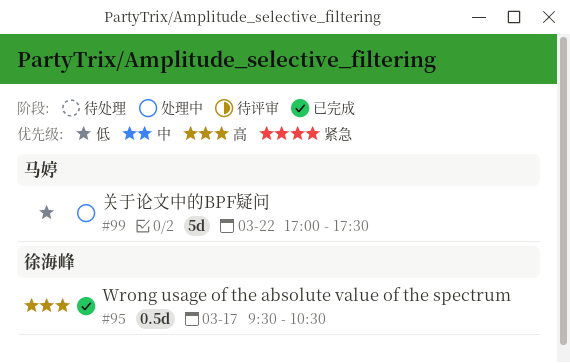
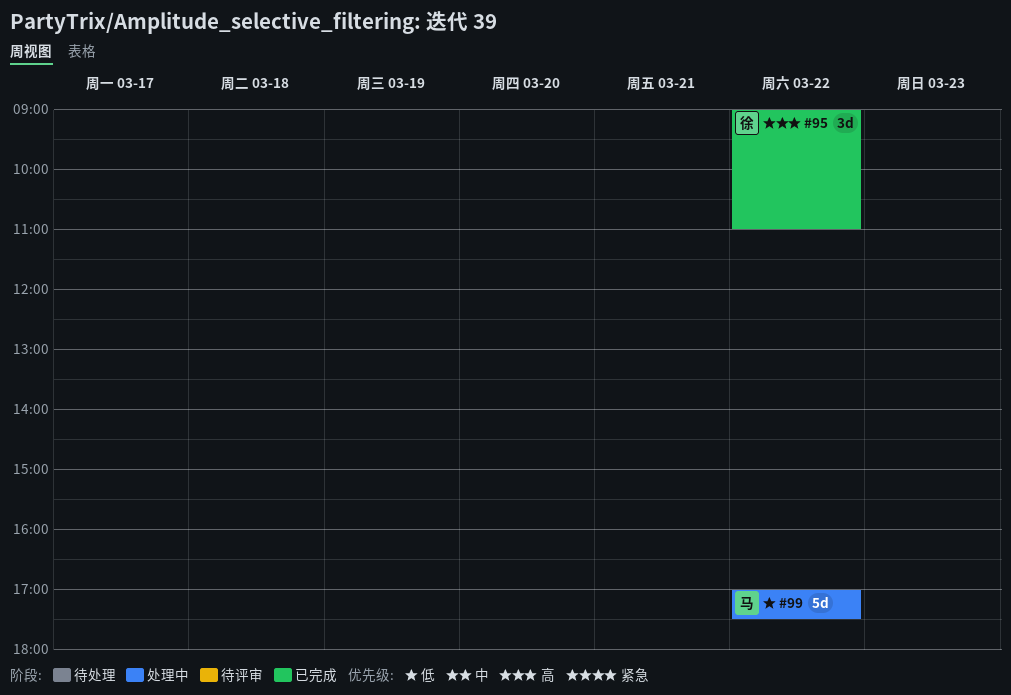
#95, estimate: 0.5d -> 3d
#95, day: Mar 17 -> Mar 22
#95, begins: 09:30 -> 09:00
#95, ends: 10:30 -> 11:00

